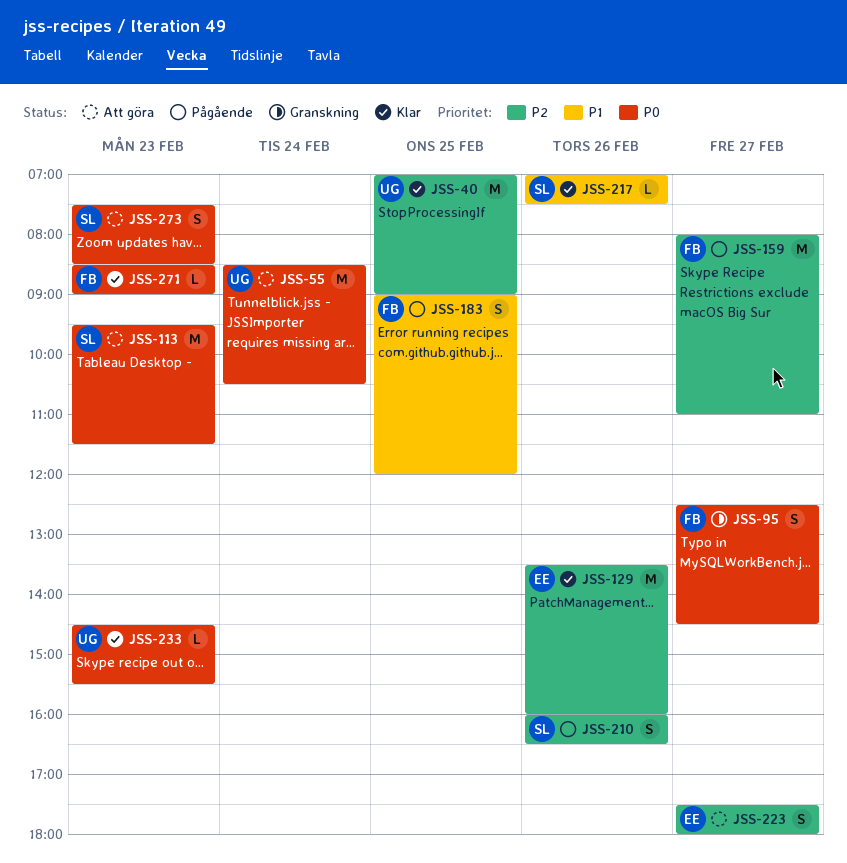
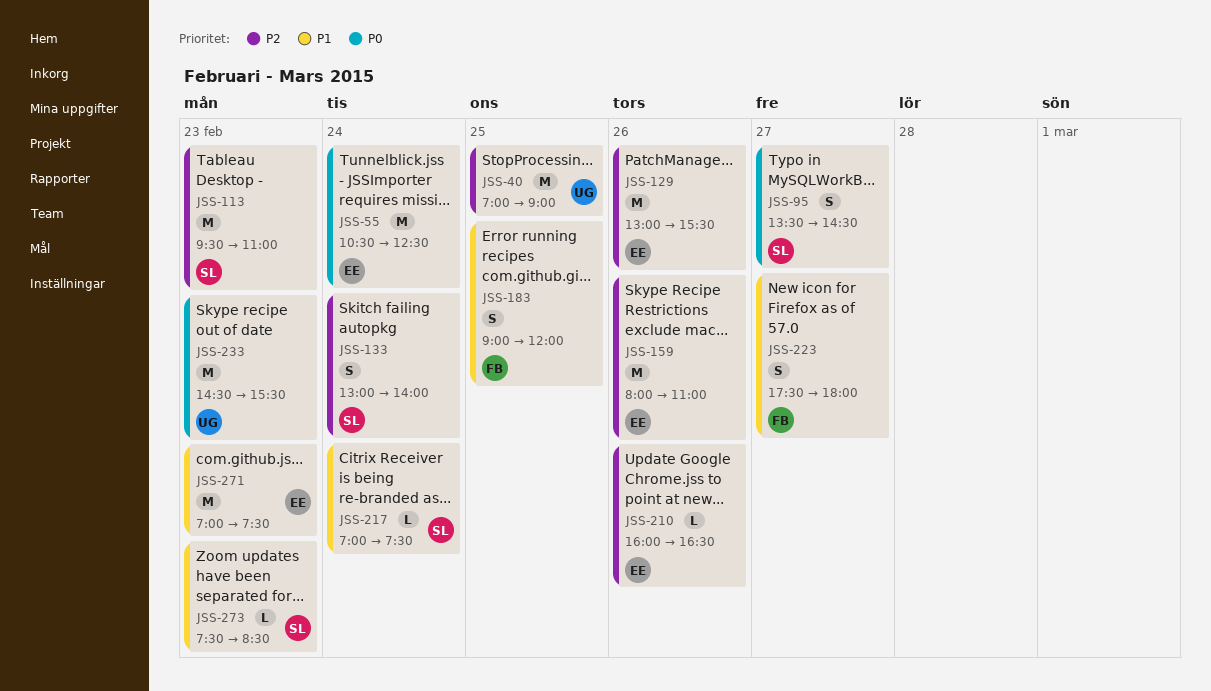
JSS-55, owner: UG -> EE
JSS-55, begins: 08:30 -> 10:30
JSS-55, ends: 10:30 -> 12:30
JSS-95, owner: FB -> SL
JSS-95, begins: 12:30 -> 13:30
JSS-113, priority: P0 -> P2
JSS-113, ends: 11:30 -> 11:00
JSS-129, begins: 13:30 -> 13:00
JSS-129, ends: 16:00 -> 15:30
JSS-133: none -> present
JSS-159, owner: FB -> EE
JSS-159, day: Feb 27 -> Feb 26
JSS-210, owner: SL -> EE
JSS-210, estimate: S -> L
JSS-217, day: Feb 26 -> Feb 24
JSS-223, owner: EE -> FB
JSS-223, priority: P2 -> P1
JSS-233, estimate: L -> M
JSS-271, owner: FB -> EE
JSS-271, priority: P0 -> P1
JSS-271, estimate: L -> M
JSS-271, begins: 08:30 -> 07:00
JSS-271, ends: 09:00 -> 07:30
JSS-273, priority: P0 -> P1
JSS-273, estimate: S -> L

